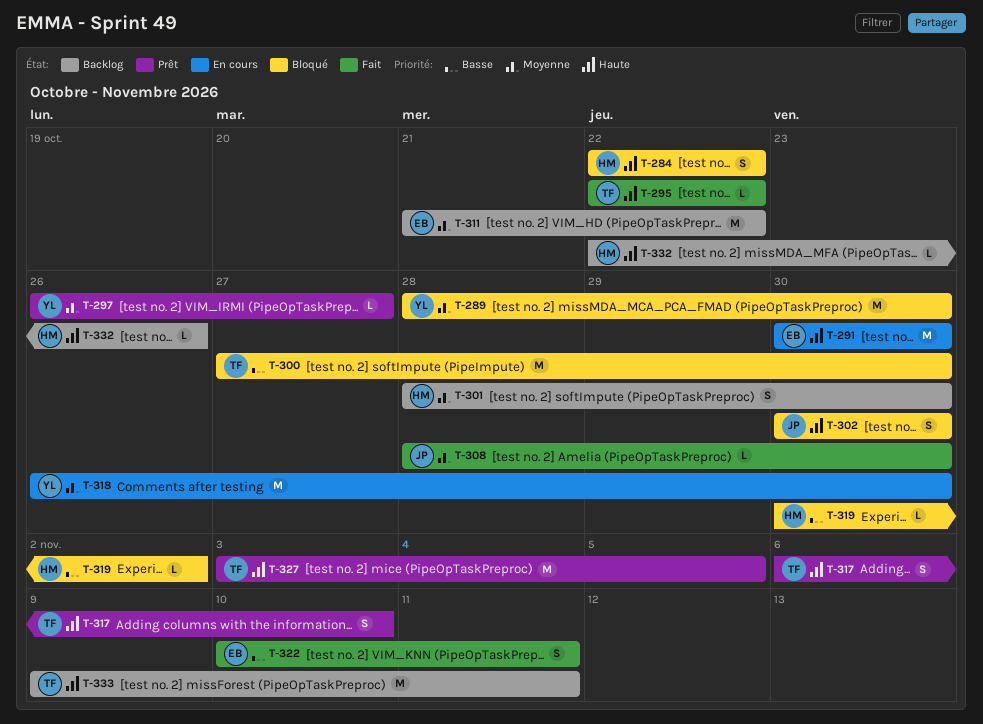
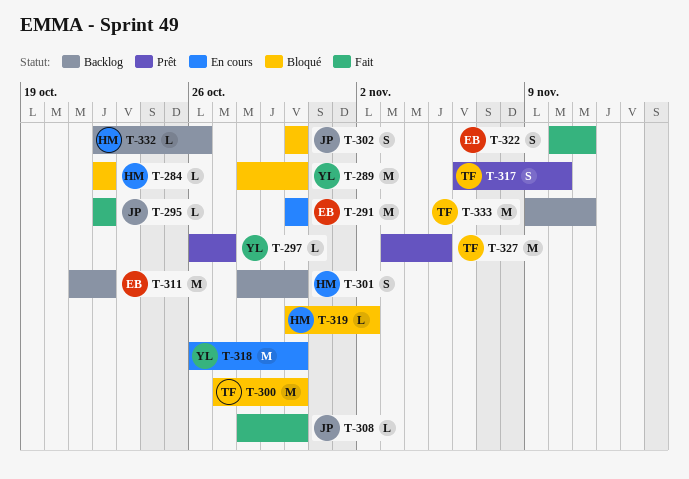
T-284, estimate: S -> L
T-295, owner: TF -> JP

